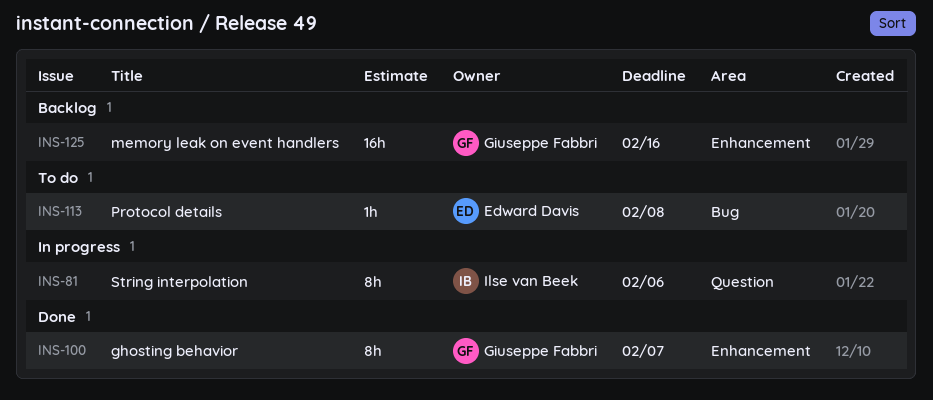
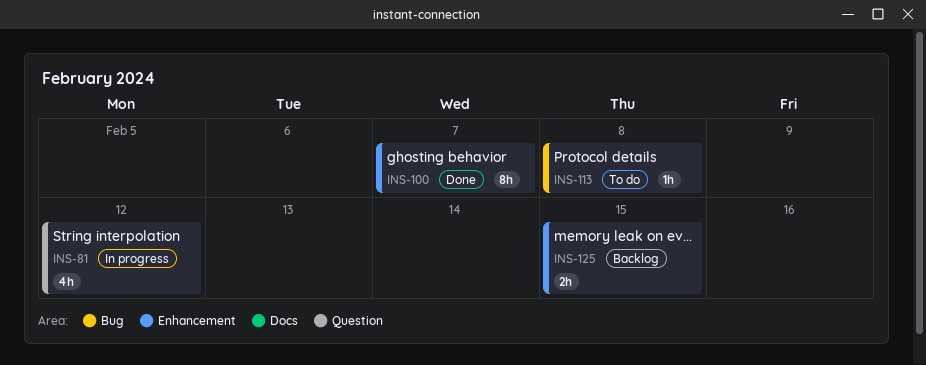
INS-81, estimate: 8h -> 4h
INS-81, due: Feb 6 -> Feb 12
INS-125, estimate: 16h -> 2h
INS-125, due: Feb 16 -> Feb 15

